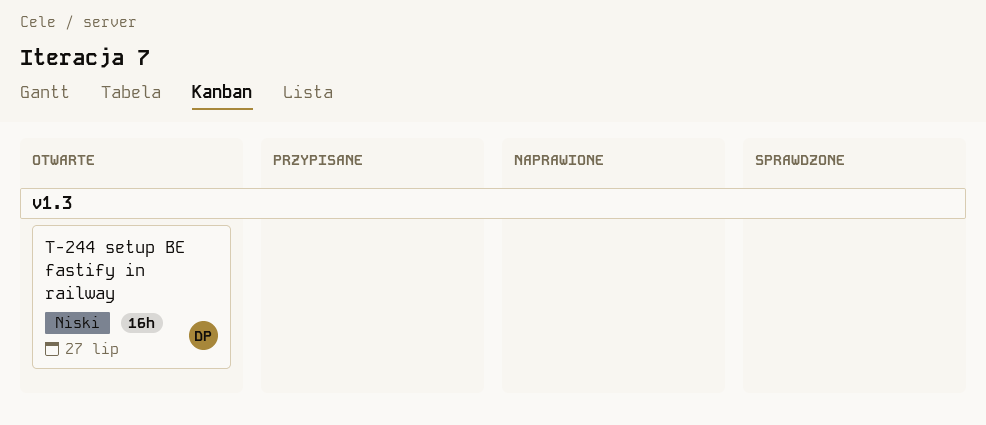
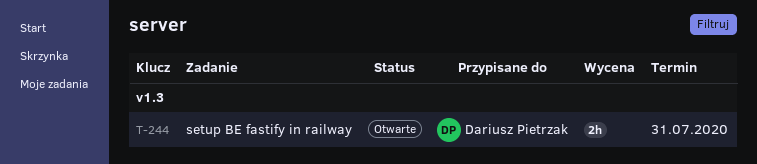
T-244, estimate: 16h -> 2h
T-244, due: Jul 27 -> Jul 31

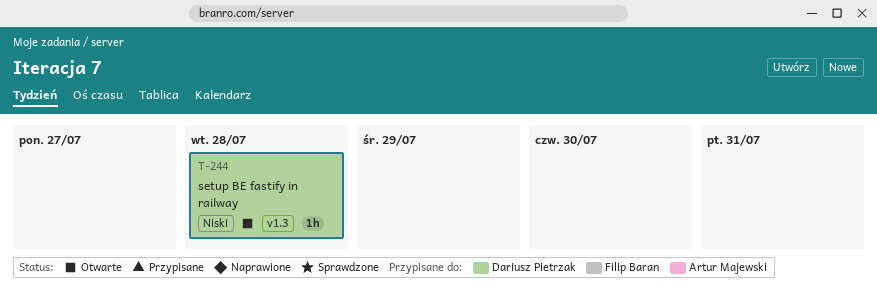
T-244, estimate: 2h -> 1h
T-244, due: Jul 31 -> Jul 28

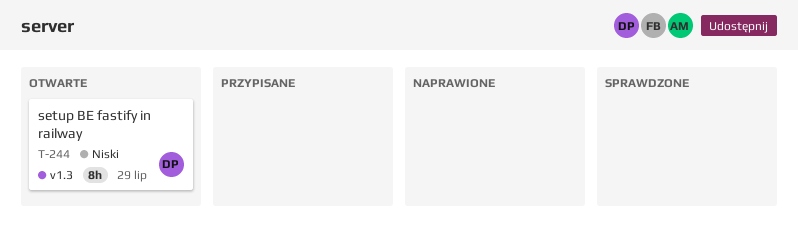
T-244, estimate: 1h -> 8h
T-244, due: Jul 28 -> Jul 29

